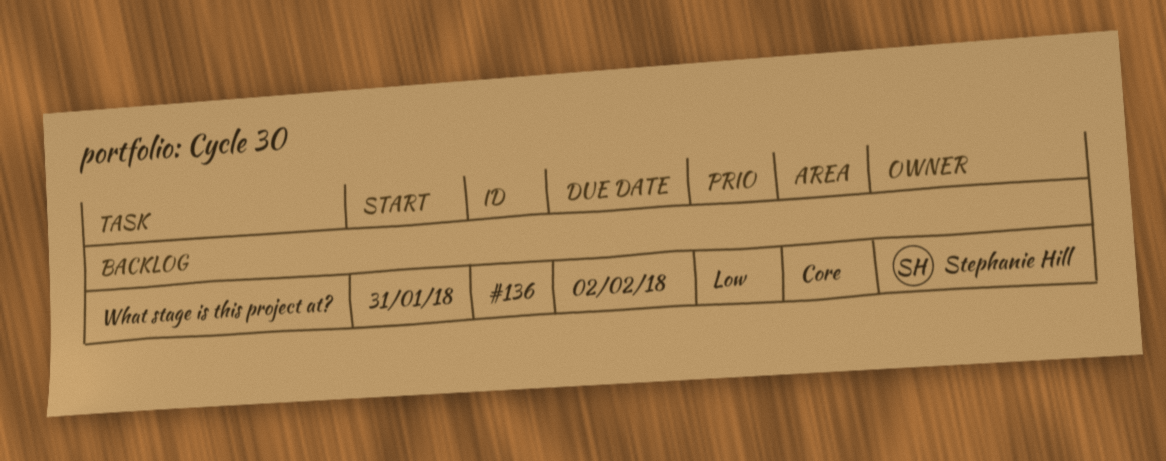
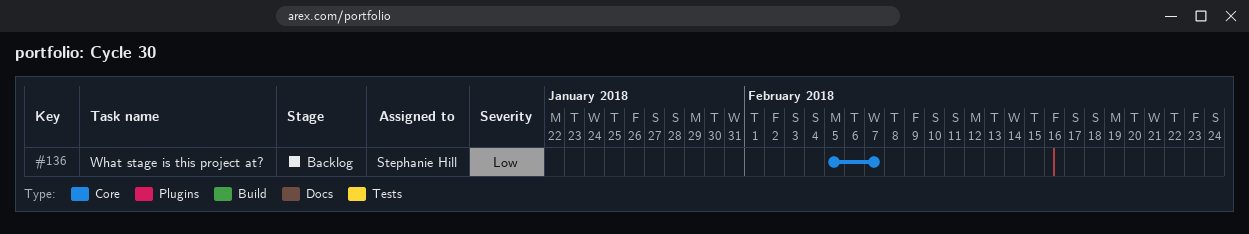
#136, start: Jan 31 -> Feb 5
#136, due: Feb 2 -> Feb 7

